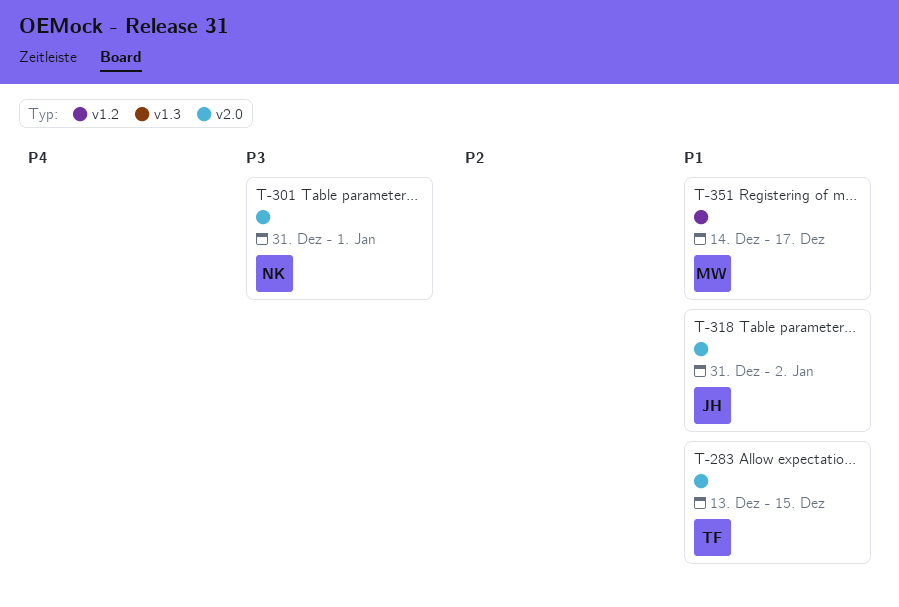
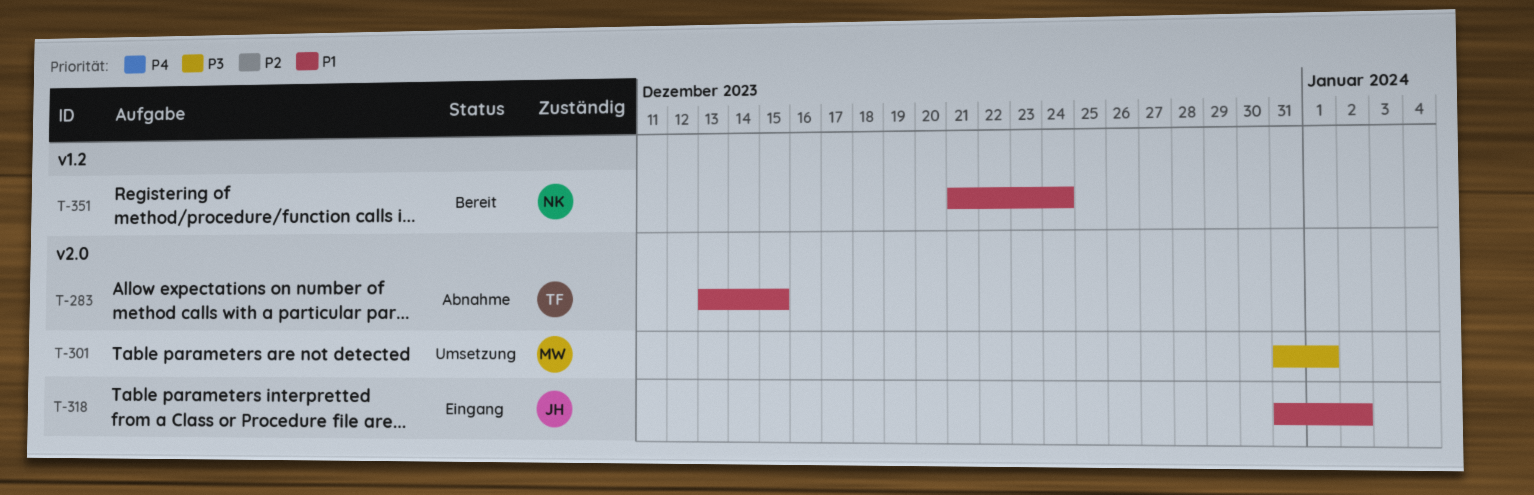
T-301, owner: NK -> MW
T-351, owner: MW -> NK
T-351, start: Dec 14 -> Dec 21
T-351, due: Dec 17 -> Dec 24

